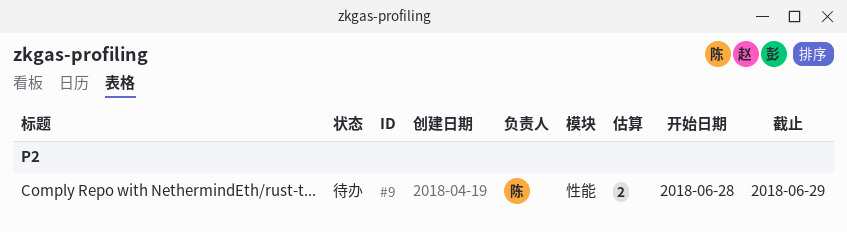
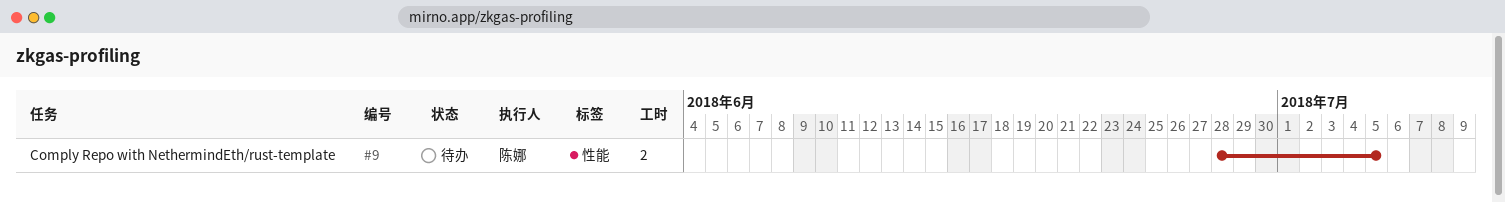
#9, due: Jun 29 -> Jul 5

